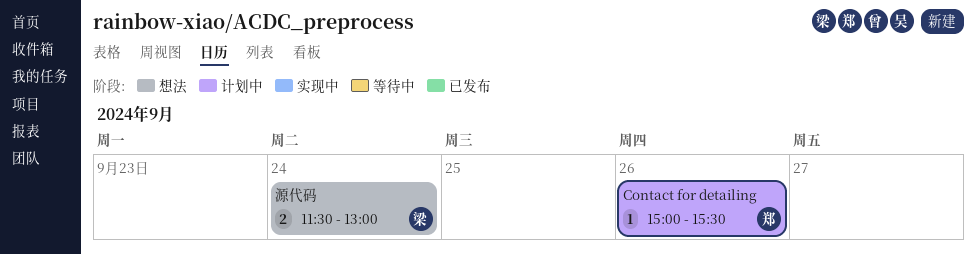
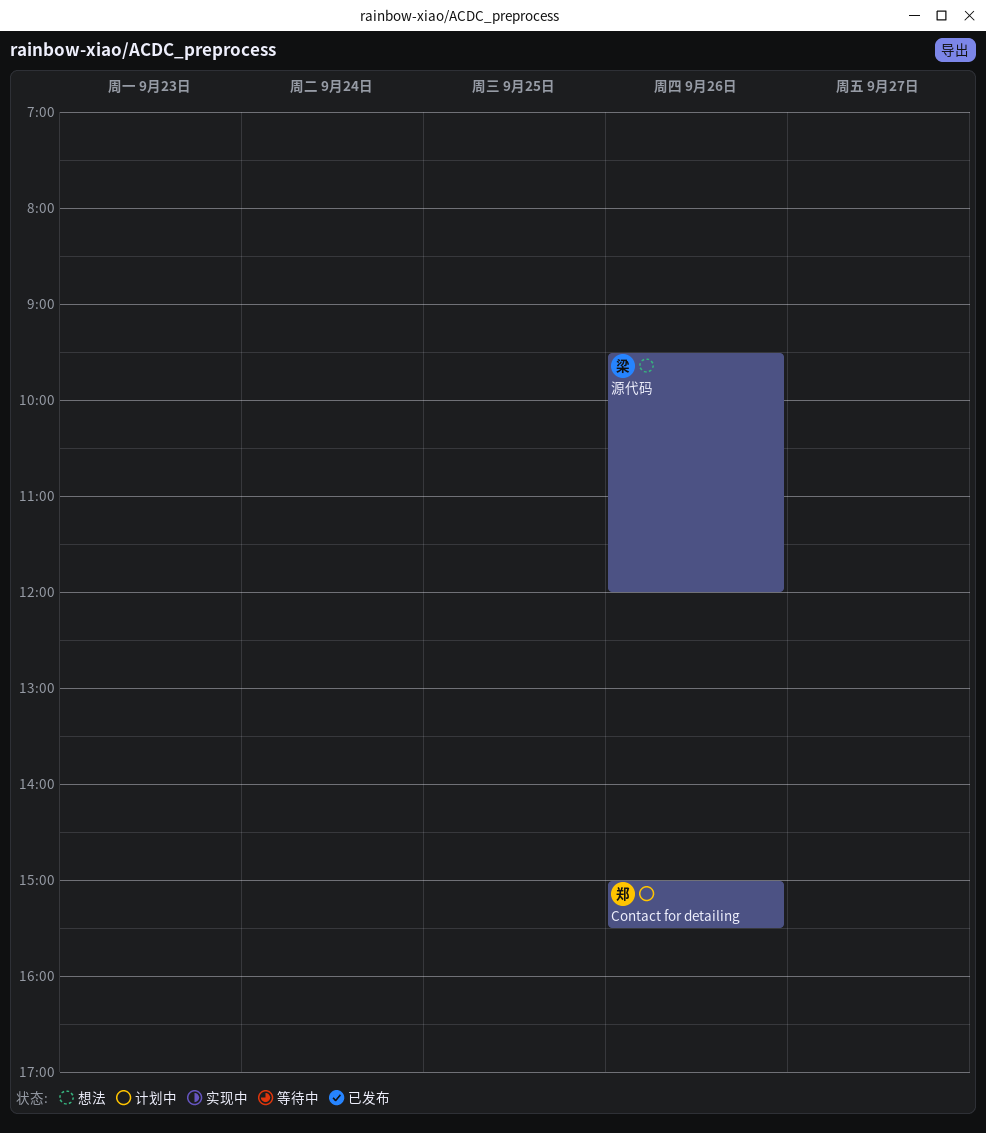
源代码, day: Sep 24 -> Sep 26
源代码, begins: 11:30 -> 09:30
源代码, ends: 13:00 -> 12:00

